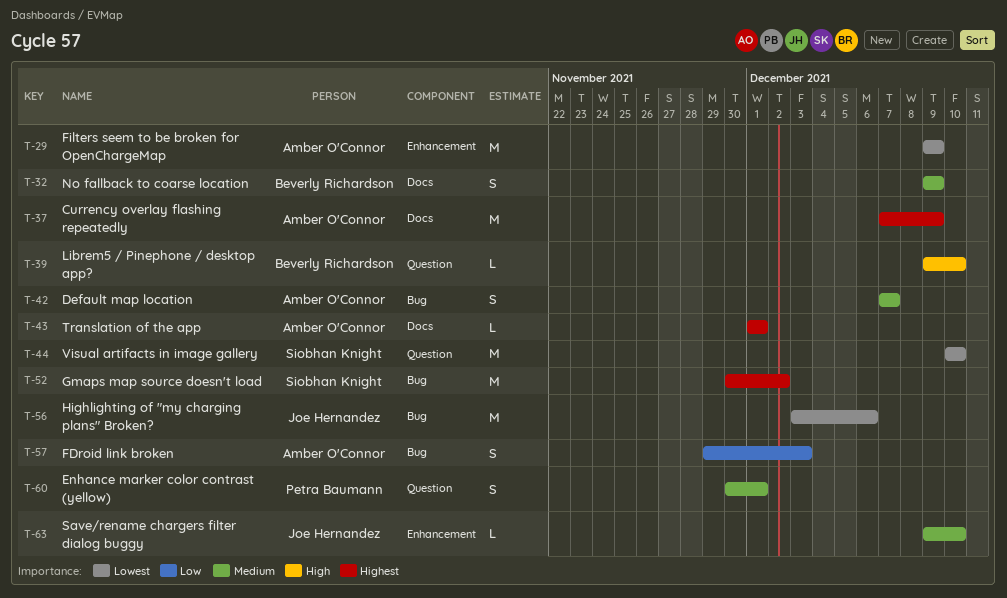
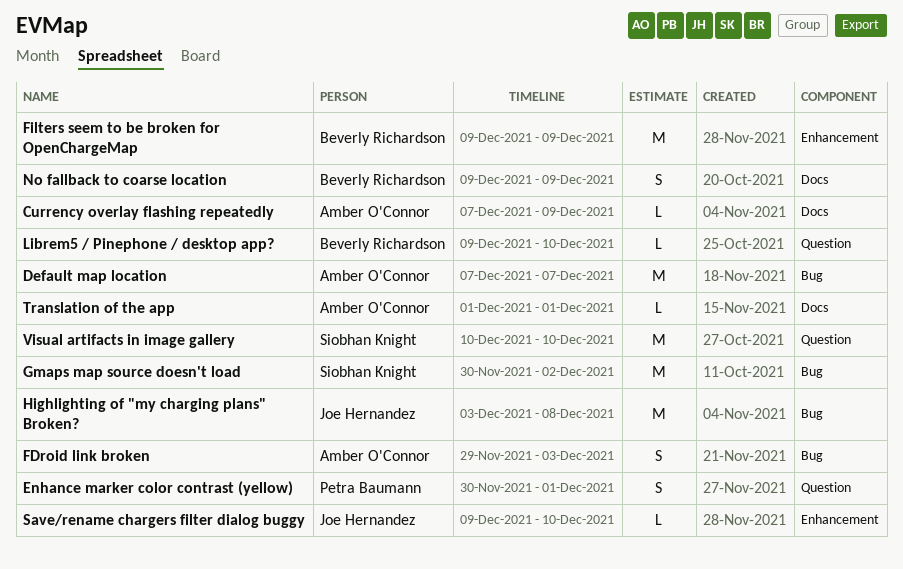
Currency overlay flashing repeatedly, estimate: M -> L
Default map location, estimate: S -> M
Filters seem to be broken for OpenChargeMap, owner: Amber O'Connor -> Beverly Richardson
Highlighting of "my charging plans" Broken?, due: Dec 6 -> Dec 8

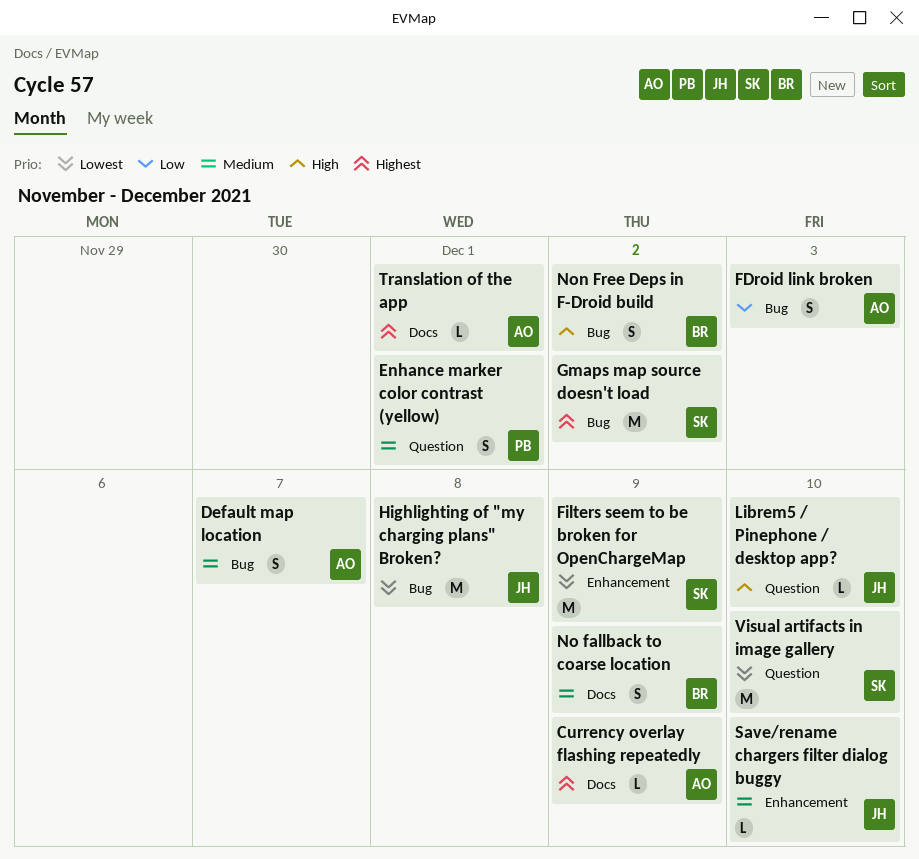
Default map location, estimate: M -> S
Filters seem to be broken for OpenChargeMap, owner: Beverly Richardson -> Siobhan Knight
Librem5 / Pinephone / desktop app?, owner: Beverly Richardson -> Joe Hernandez
Non Free Deps in F-Droid build: none -> present

